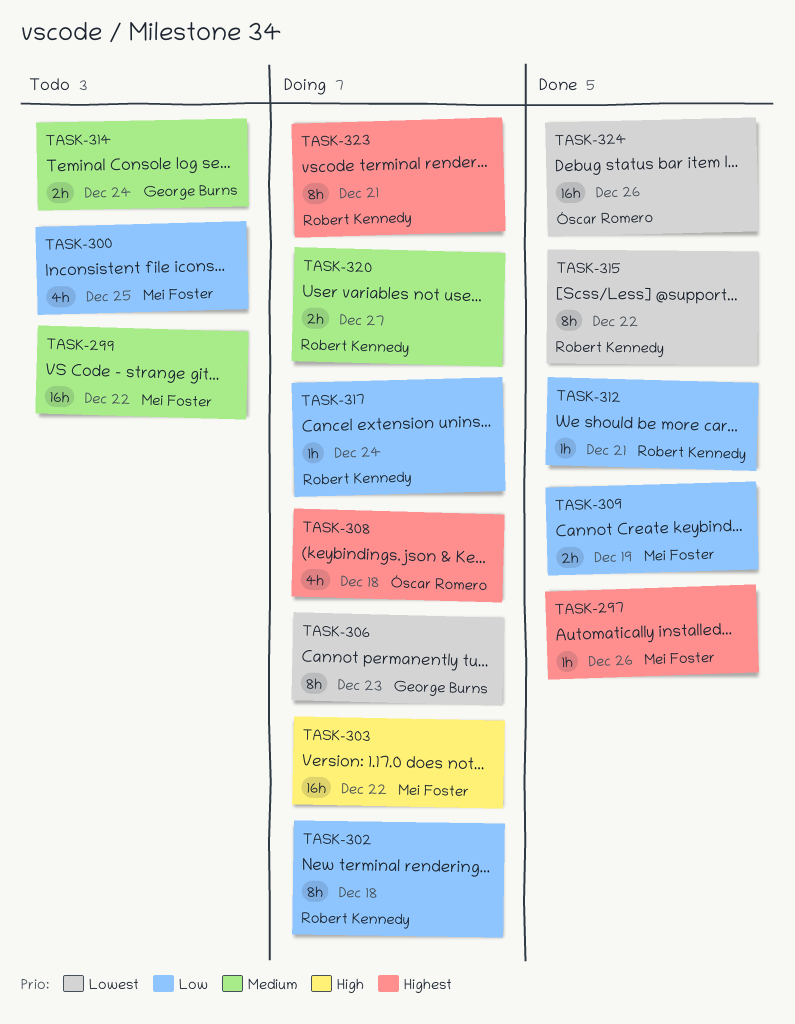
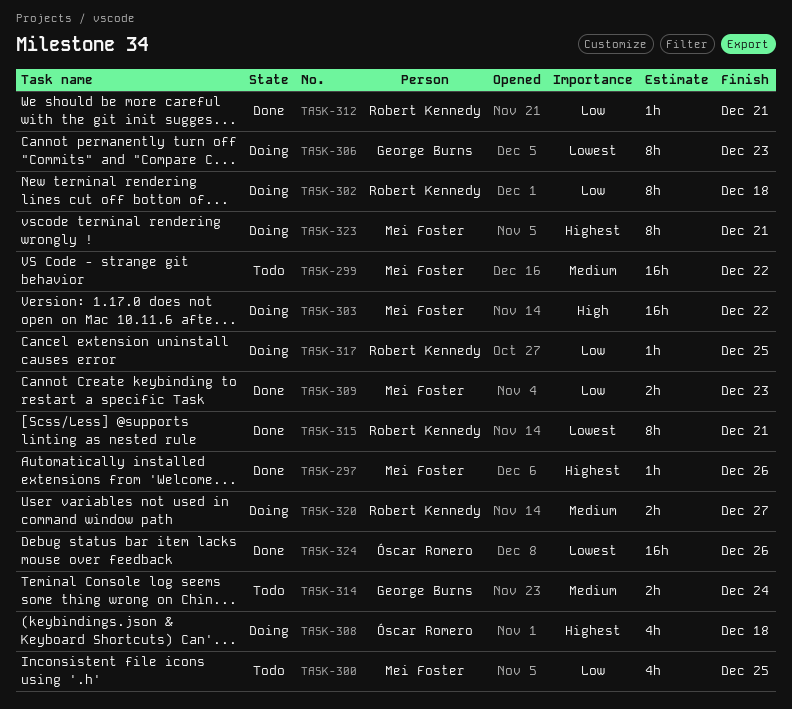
TASK-309, due: Dec 19 -> Dec 23
TASK-315, due: Dec 22 -> Dec 21
TASK-317, due: Dec 24 -> Dec 25
TASK-323, owner: Robert Kennedy -> Mei Foster

